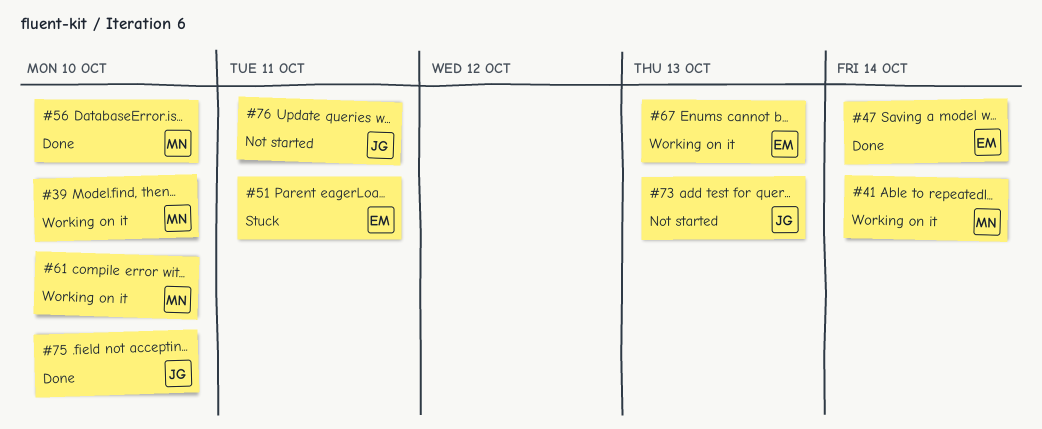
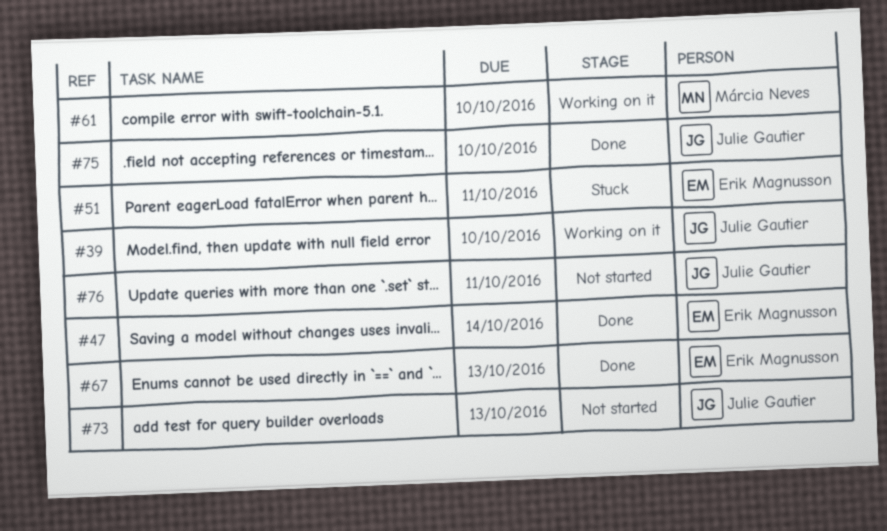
#39, owner: Márcia Neves -> Julie Gautier
#41: present -> none
#56: present -> none
#67, status: Working on it -> Done

